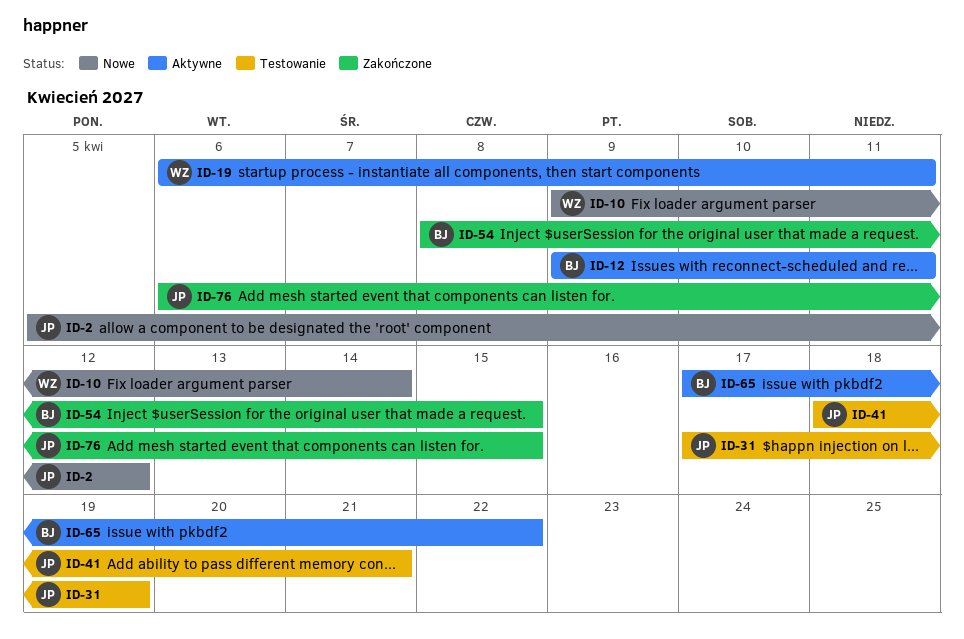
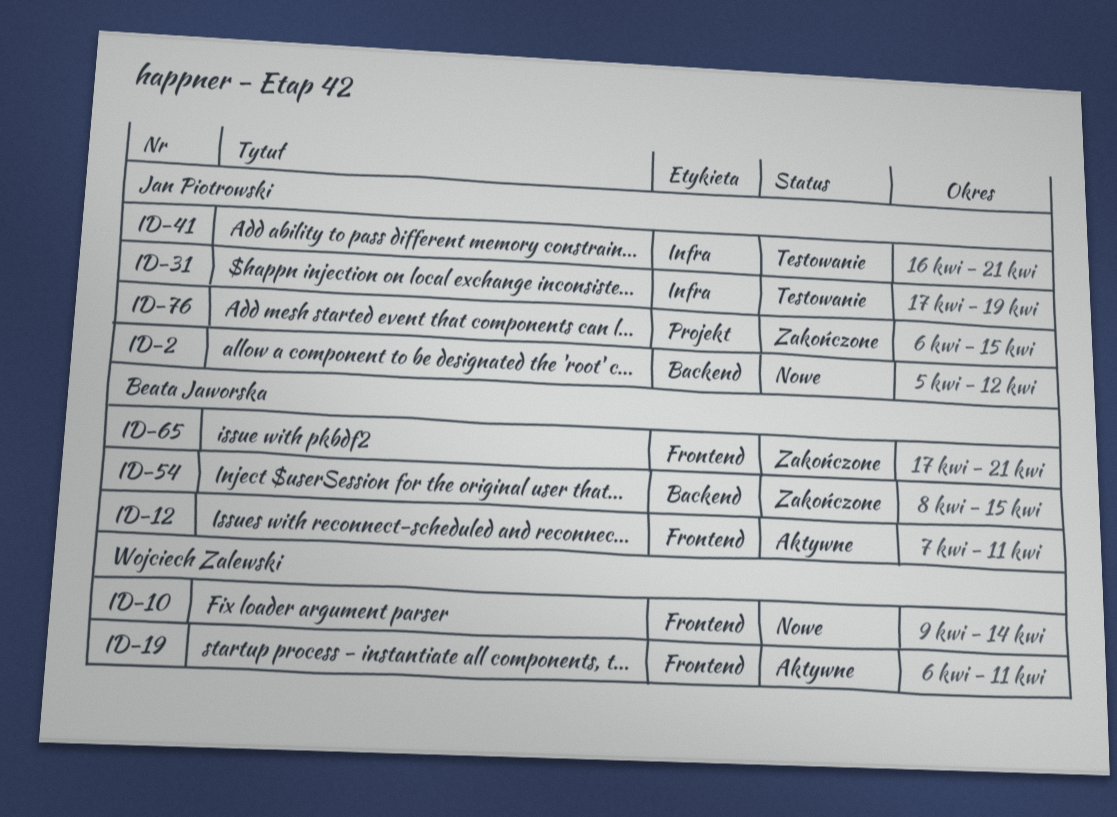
ID-12, start: Apr 9 -> Apr 7
ID-41, start: Apr 18 -> Apr 16
ID-65, status: Aktywne -> Zakończone
ID-65, due: Apr 22 -> Apr 21

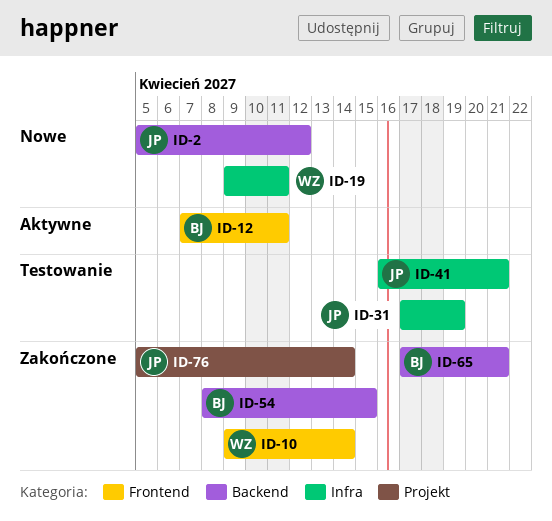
ID-10, status: Nowe -> Zakończone
ID-19, status: Aktywne -> Nowe
ID-19, label: Frontend -> Infra
ID-19, start: Apr 6 -> Apr 9
ID-65, label: Frontend -> Backend
ID-76, start: Apr 6 -> Apr 5
ID-76, due: Apr 15 -> Apr 14

